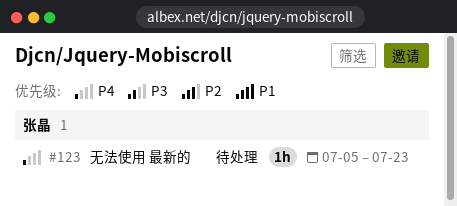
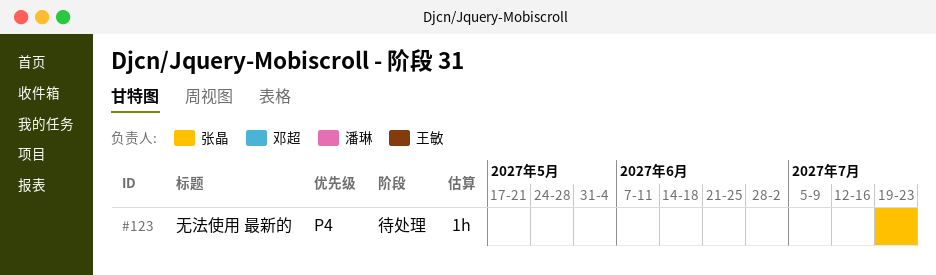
#123, start: Jul 5 -> Jul 19

